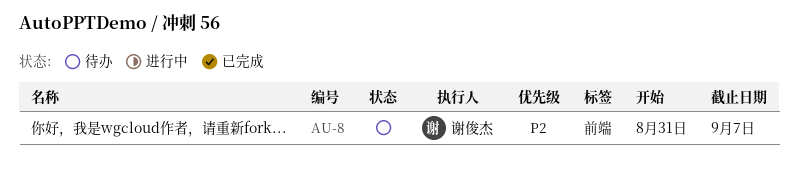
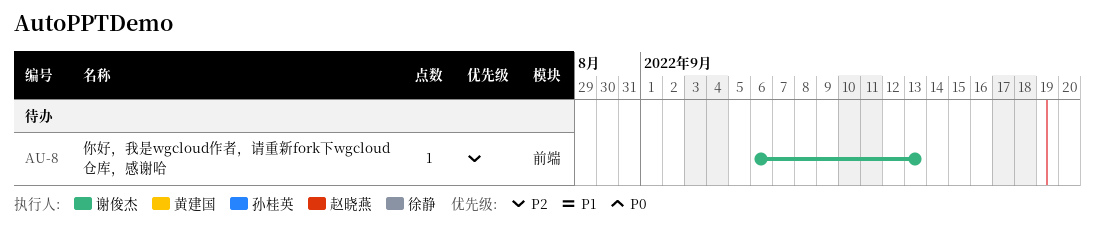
AU-8, start: Aug 31 -> Sep 6
AU-8, due: Sep 7 -> Sep 13

